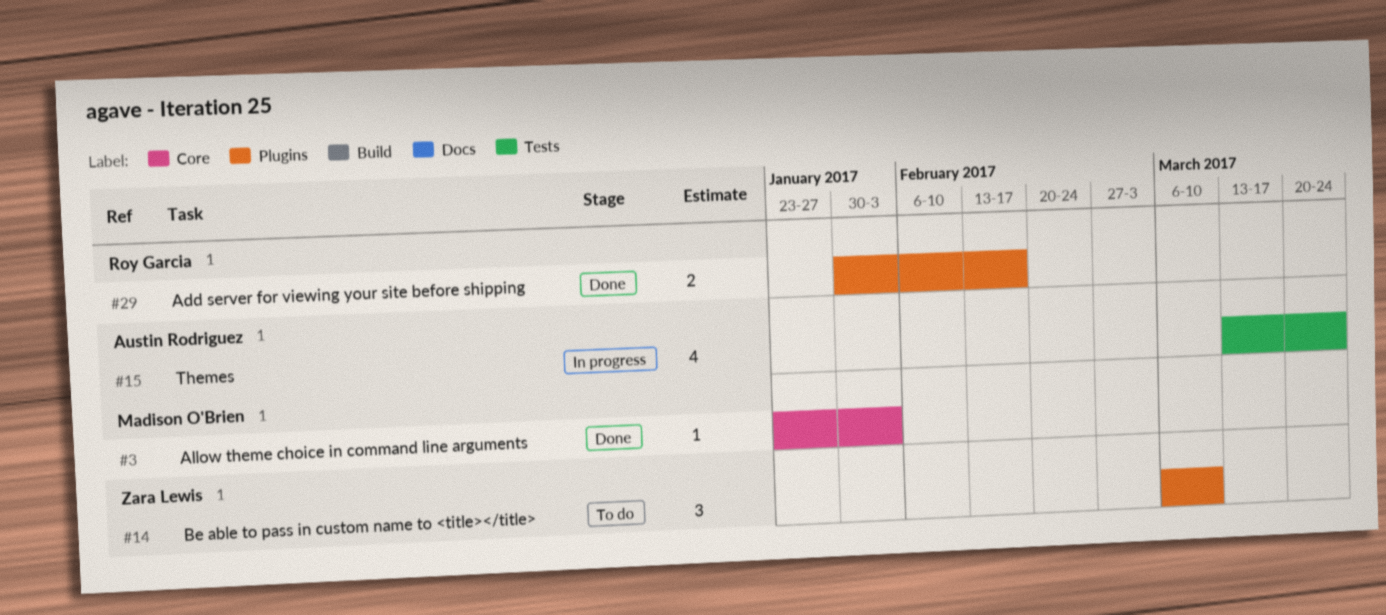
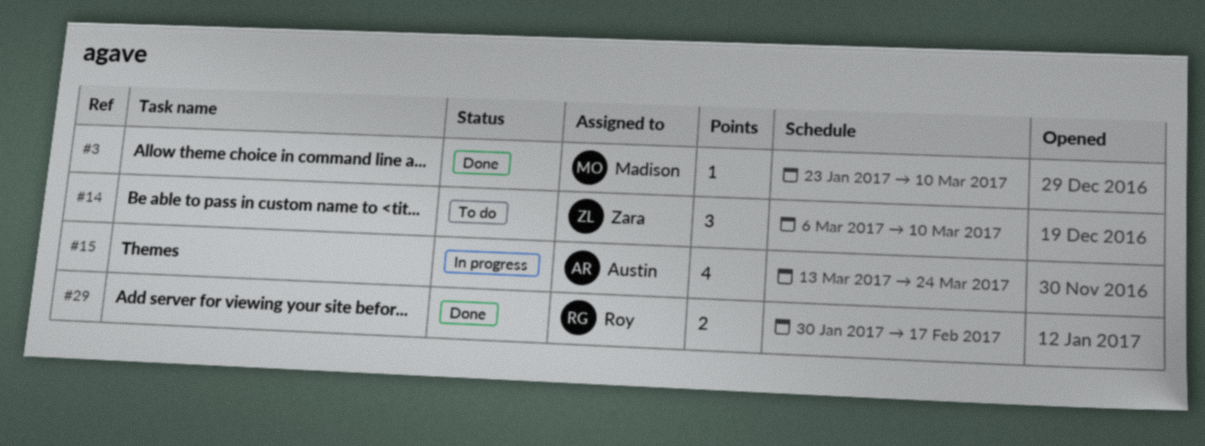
#3, due: Feb 3 -> Mar 10

